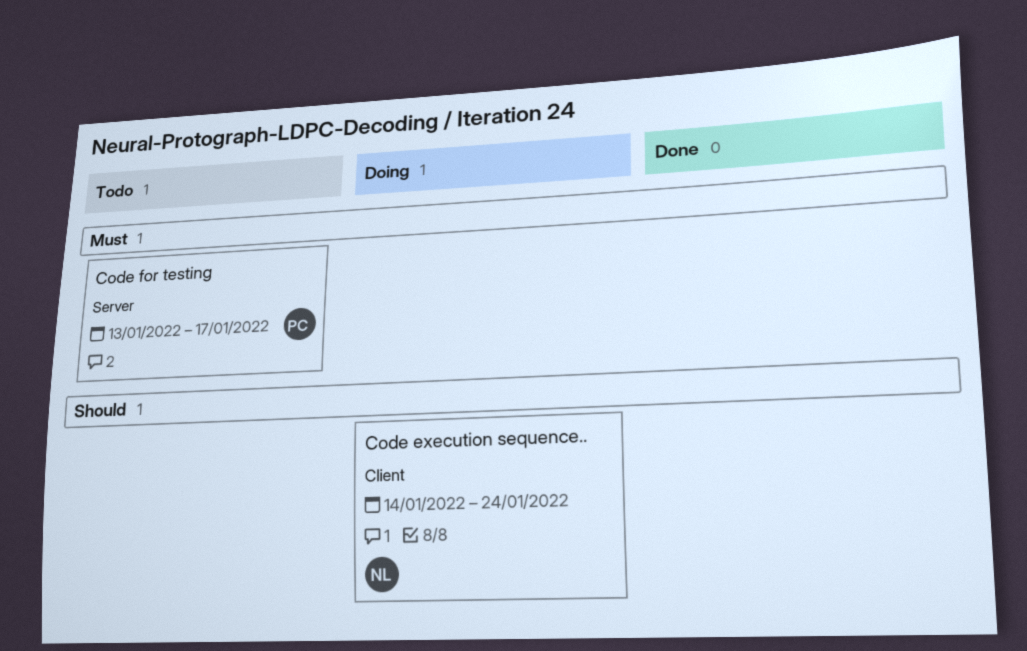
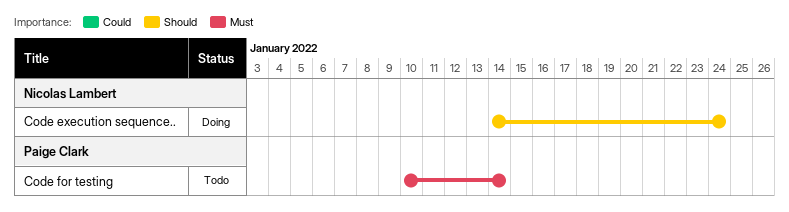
Code for testing, start: Jan 13 -> Jan 10
Code for testing, due: Jan 17 -> Jan 14

